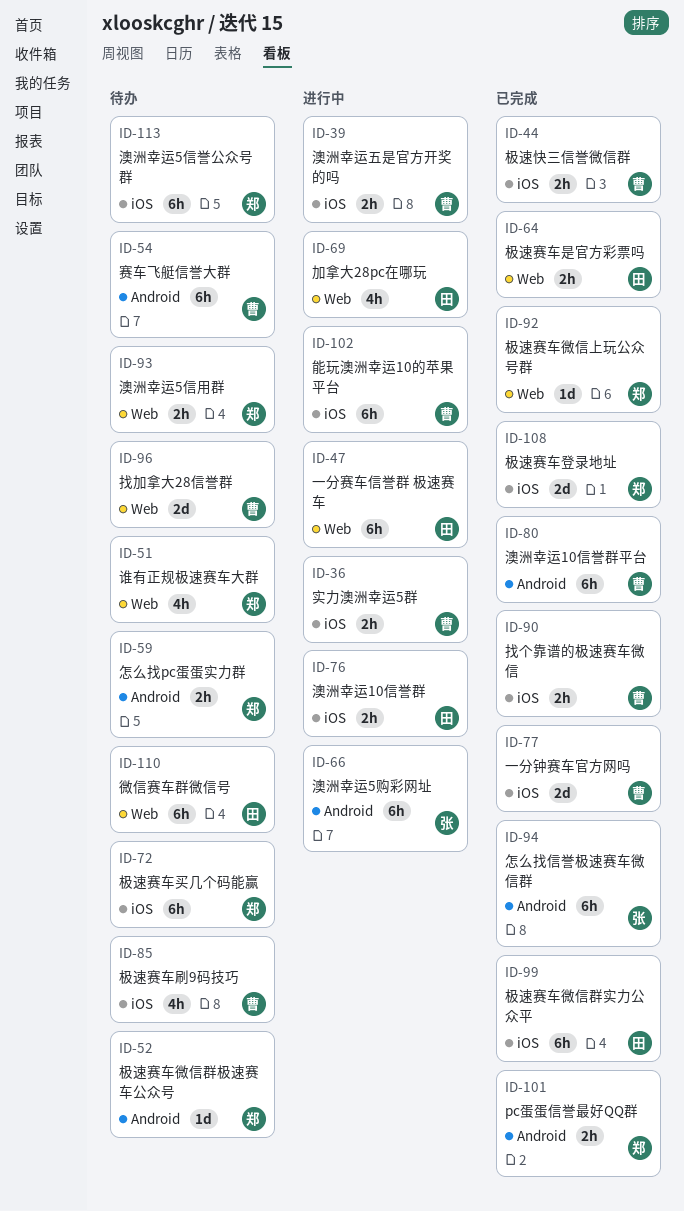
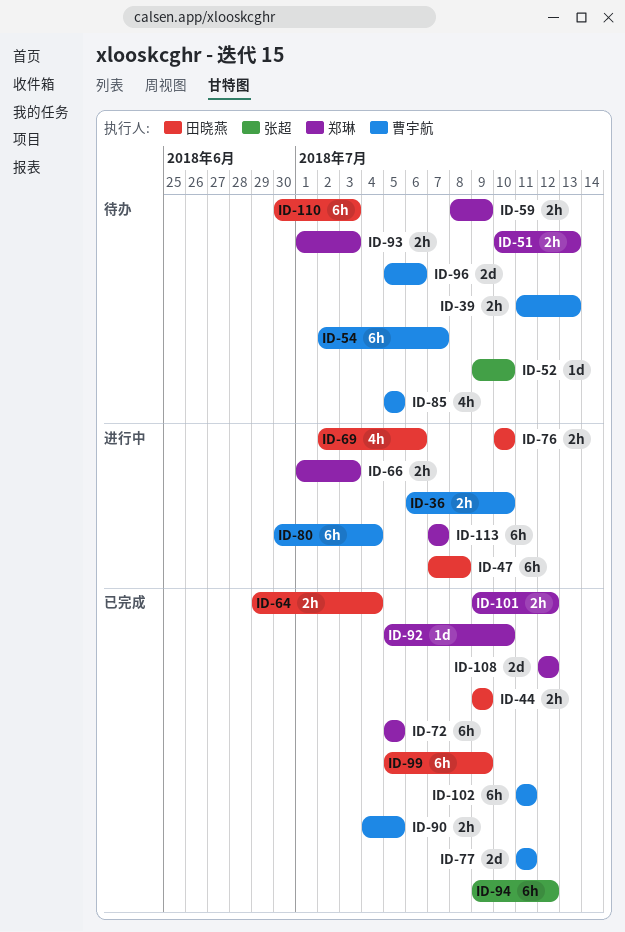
ID-39, status: 进行中 -> 待办
ID-44, owner: 曹宇航 -> 田晓燕
ID-51, estimate: 4h -> 2h
ID-52, owner: 郑琳 -> 张超
ID-66, owner: 张超 -> 郑琳
ID-66, estimate: 6h -> 2h
ID-72, status: 待办 -> 已完成
ID-80, status: 已完成 -> 进行中
ID-102, status: 进行中 -> 已完成
ID-113, status: 待办 -> 进行中

